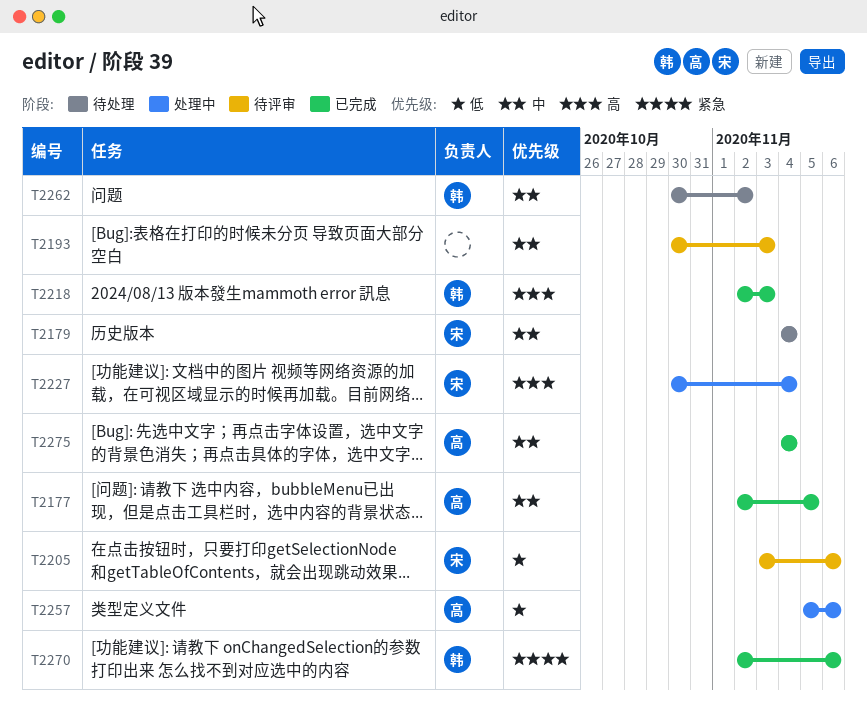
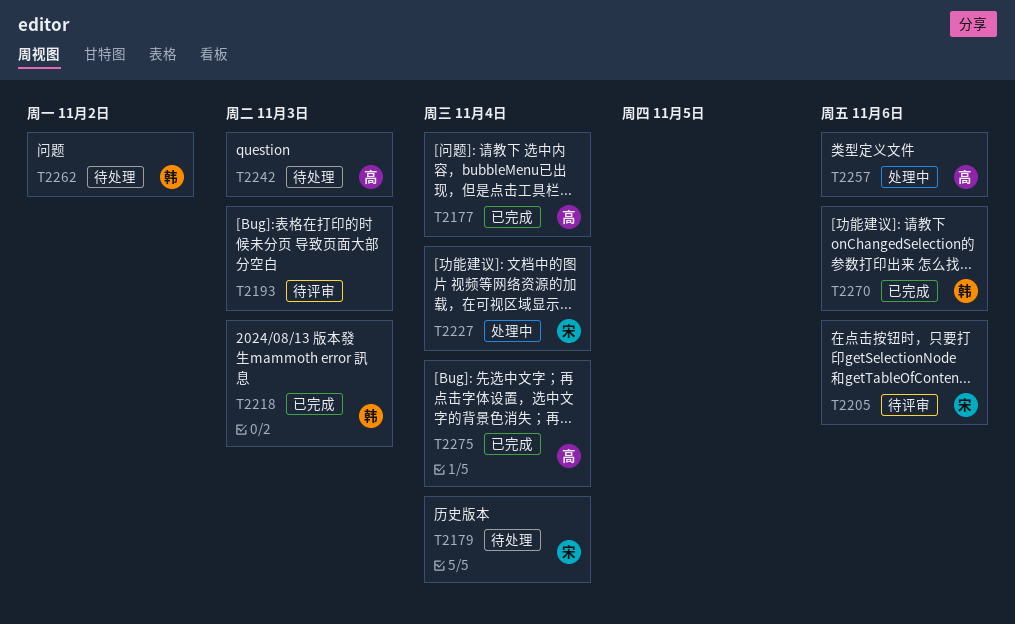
T2177, due: Nov 5 -> Nov 4
T2242: none -> present

